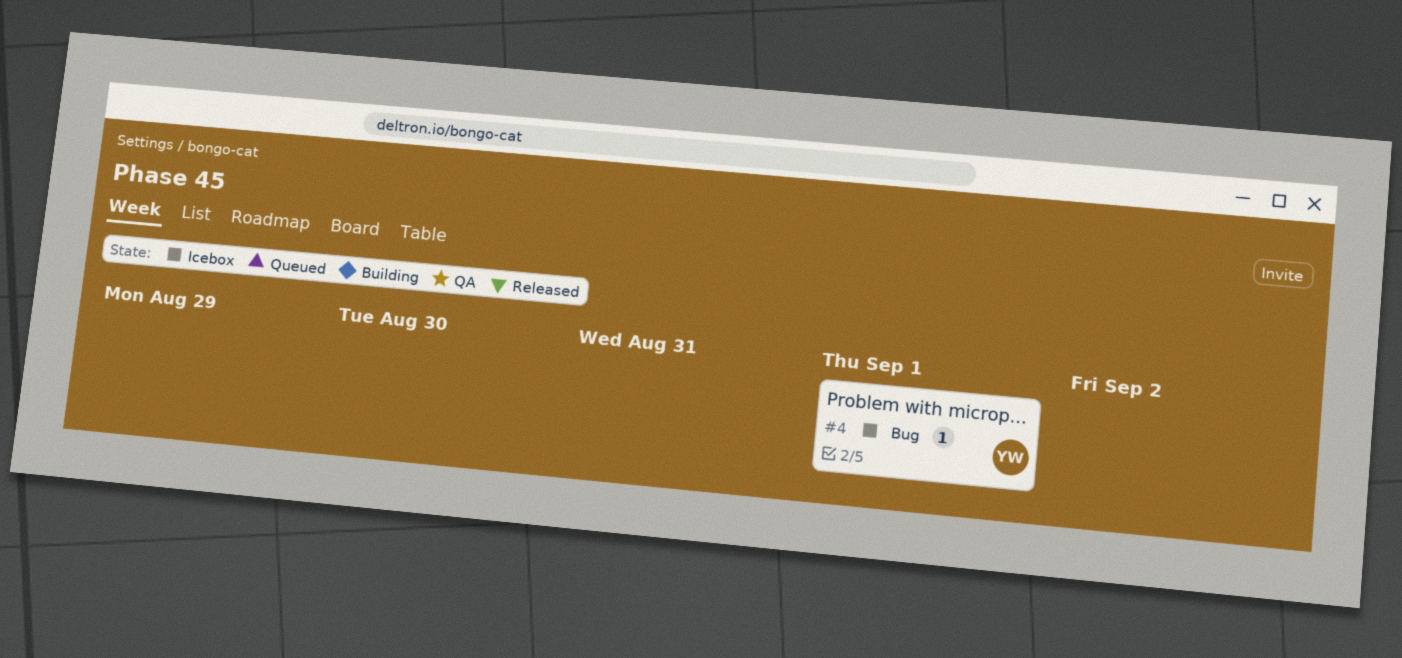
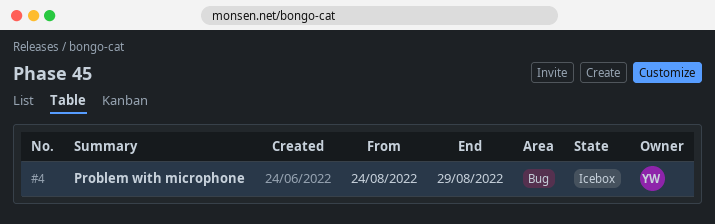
#4, due: Sep 1 -> Aug 29

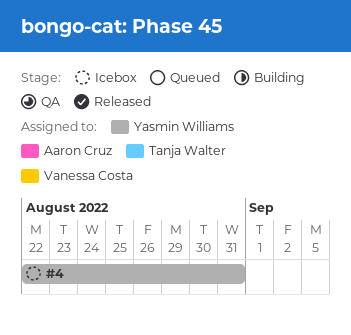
#4, start: Aug 24 -> Aug 22
#4, due: Aug 29 -> Aug 31

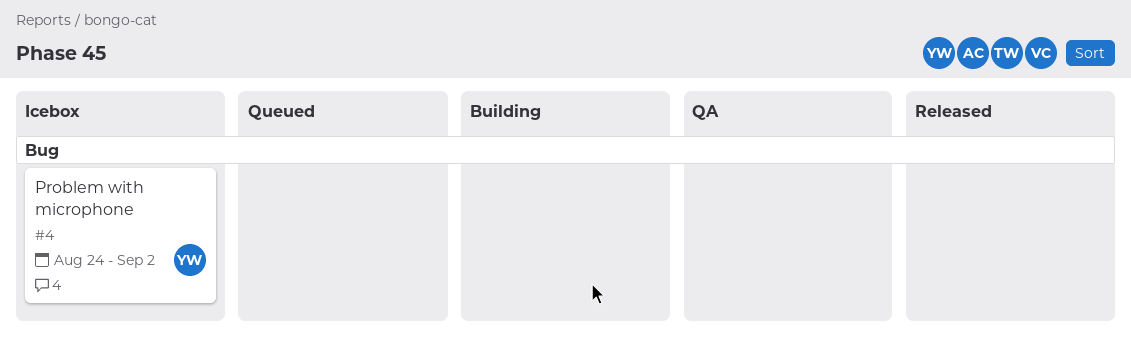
#4, start: Aug 22 -> Aug 24
#4, due: Aug 31 -> Sep 2

